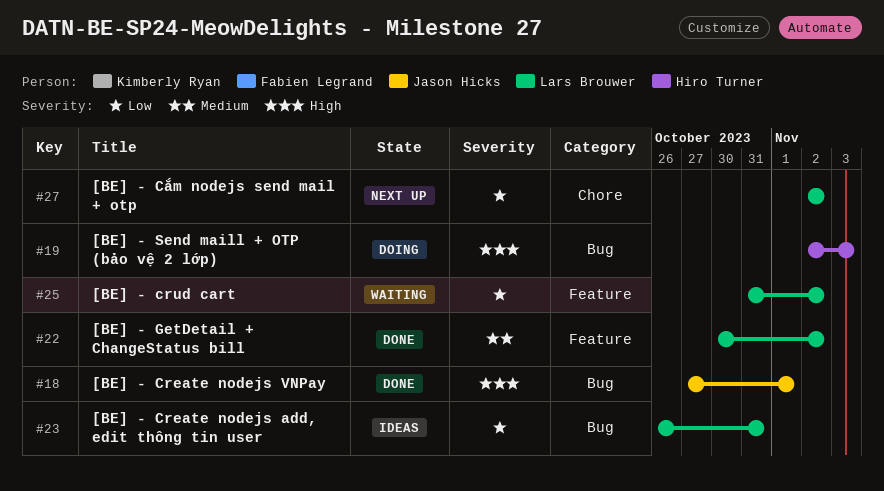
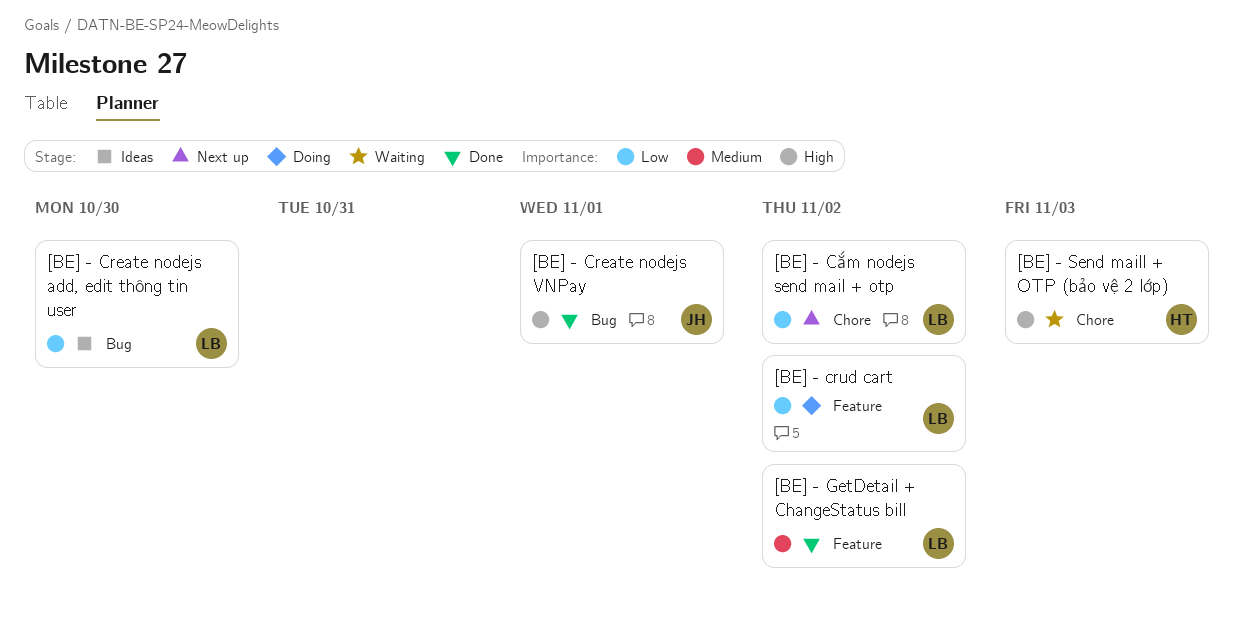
[BE] - Create nodejs add, edit thông tin user, due: Oct 31 -> Oct 30
[BE] - crud cart, status: Waiting -> Doing
[BE] - Send maill + OTP (bảo vệ 2 lớp), status: Doing -> Waiting
[BE] - Send maill + OTP (bảo vệ 2 lớp), label: Bug -> Chore

